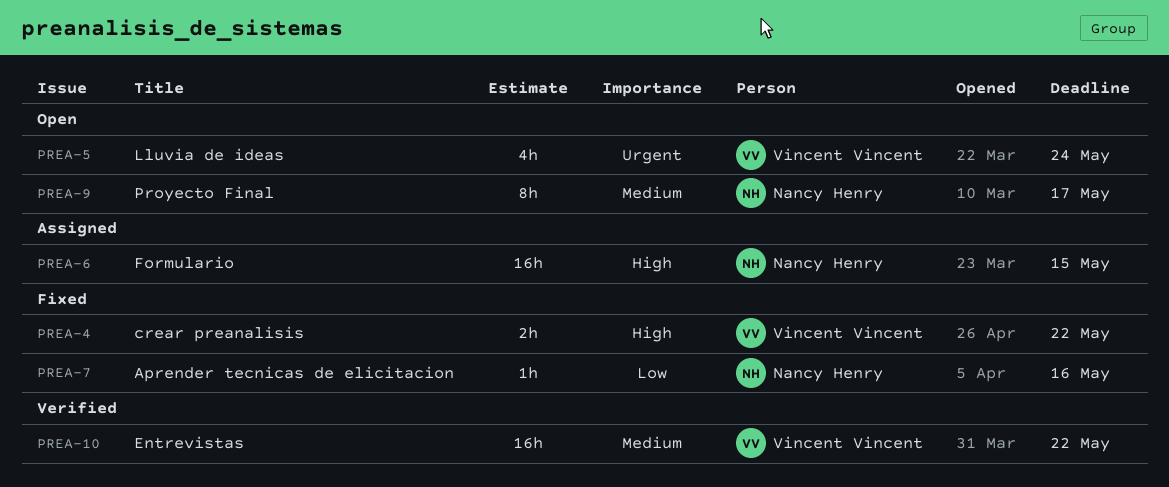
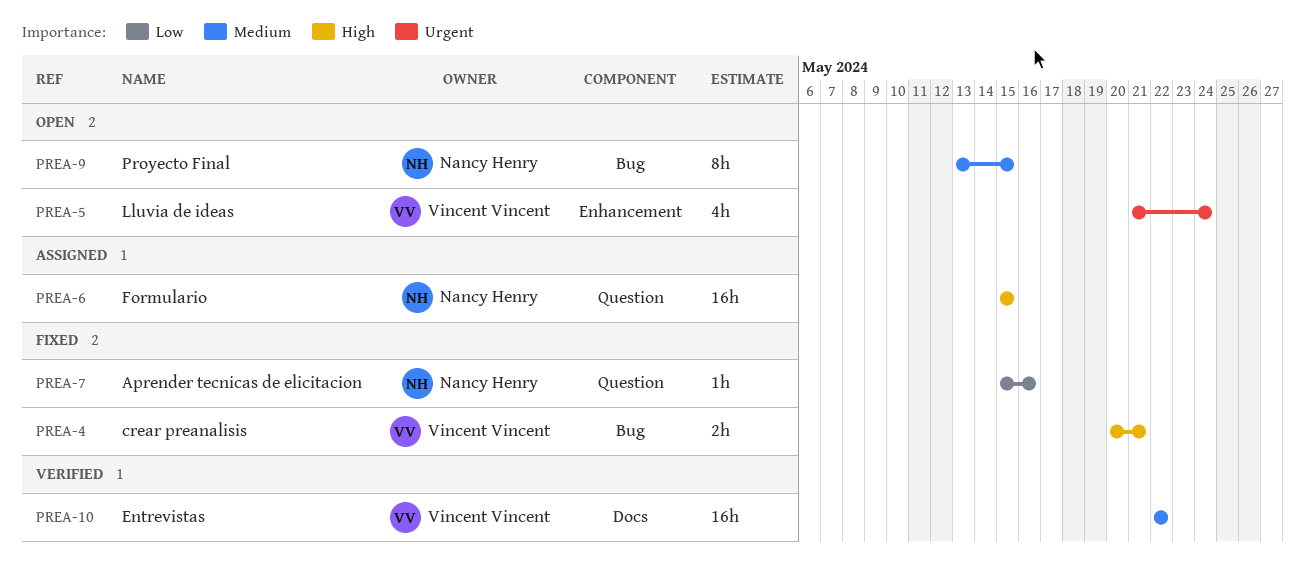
PREA-4, due: May 22 -> May 21
PREA-9, due: May 17 -> May 15

